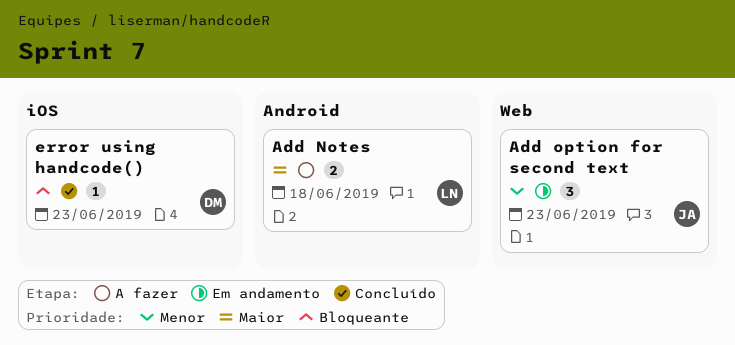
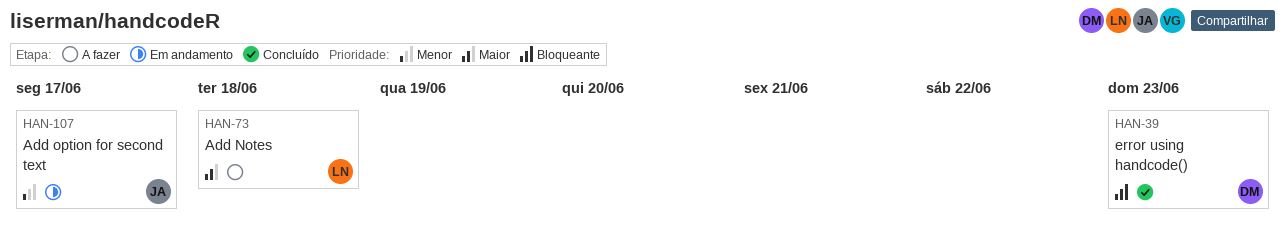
Add option for second text, due: Jun 23 -> Jun 17

